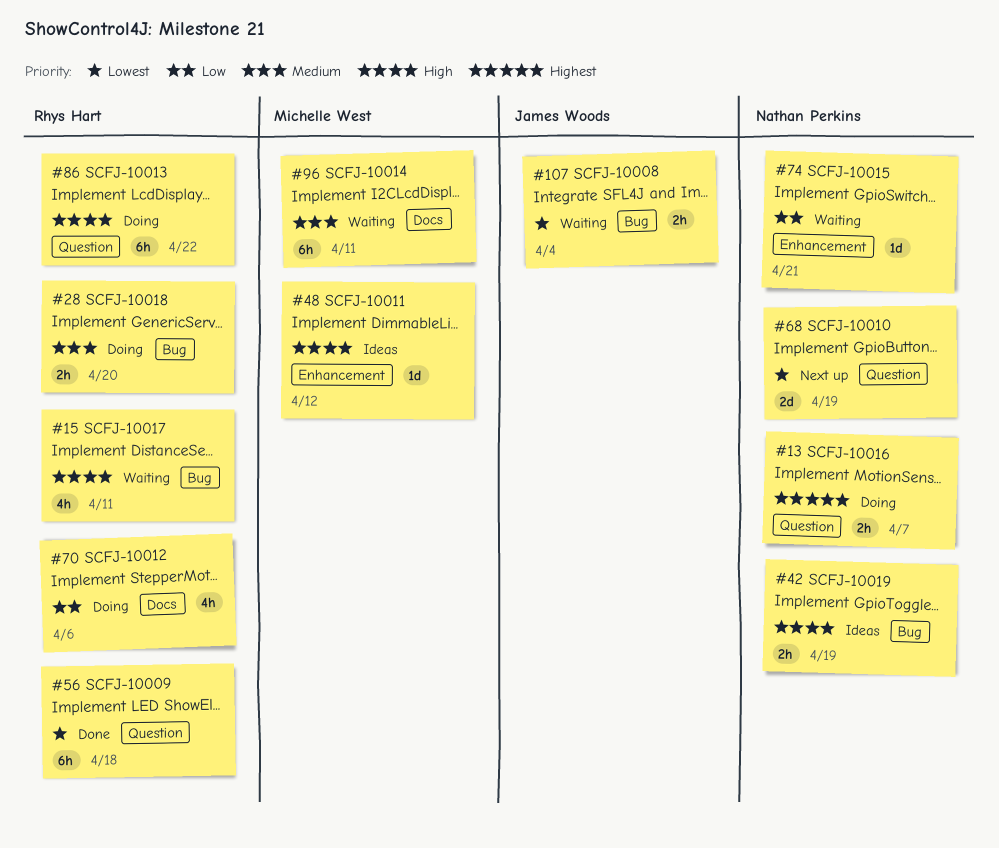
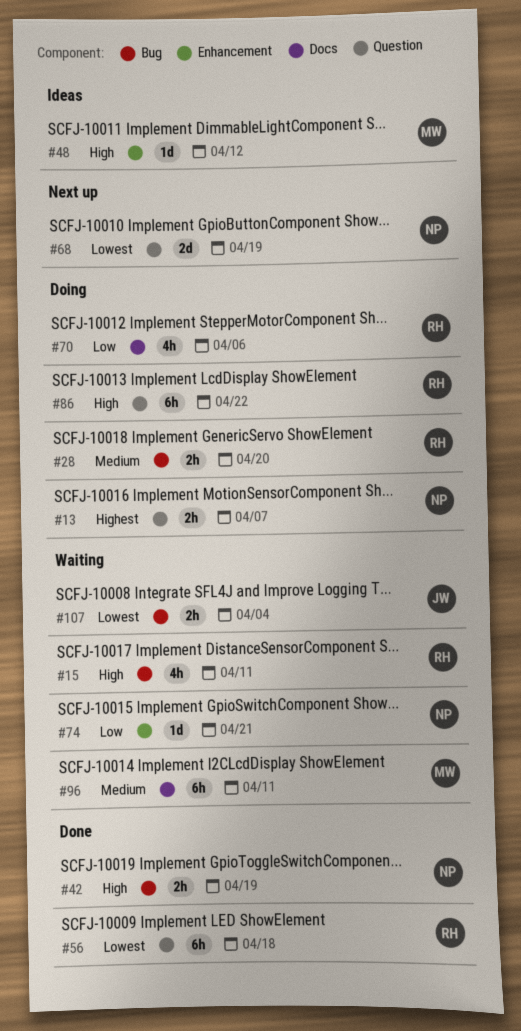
#42, status: Ideas -> Done

